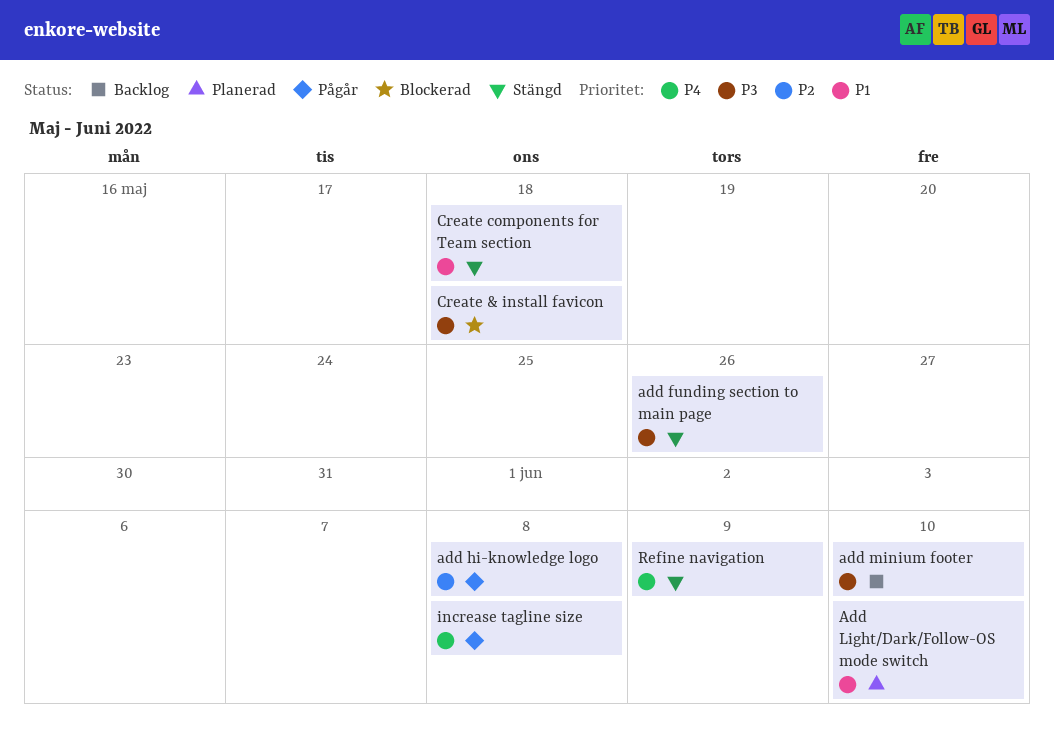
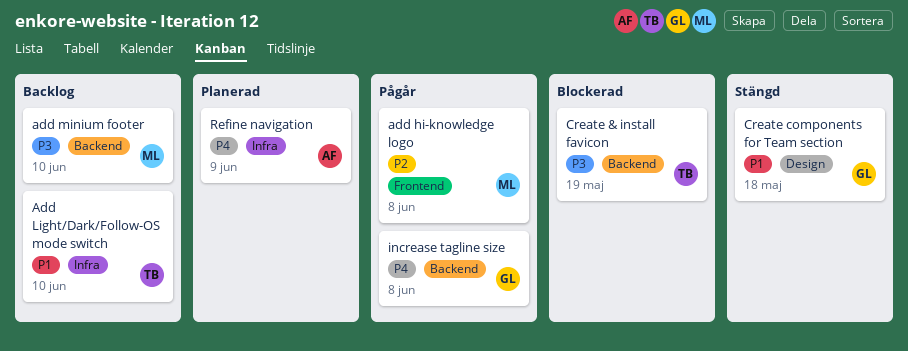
add funding section to main page: present -> none
Add Light/Dark/Follow-OS mode switch, status: Planerad -> Backlog
Create & install favicon, due: May 18 -> May 19
Refine navigation, status: Stängd -> Planerad

